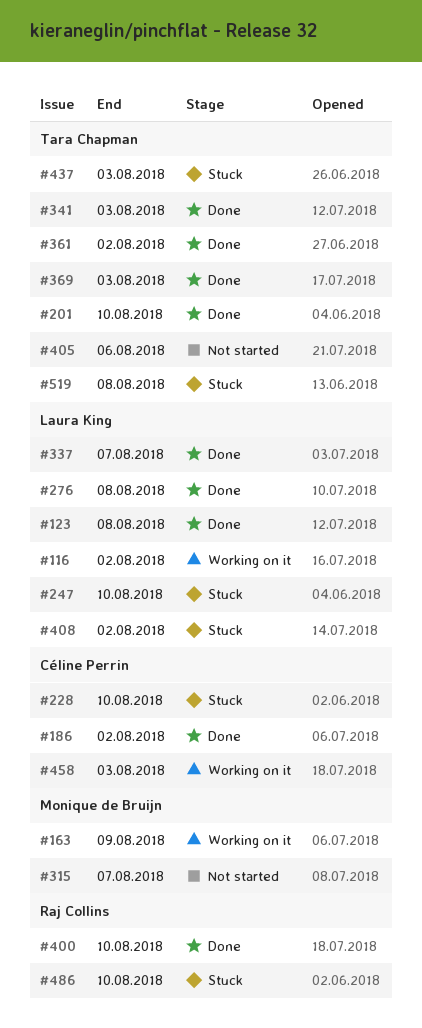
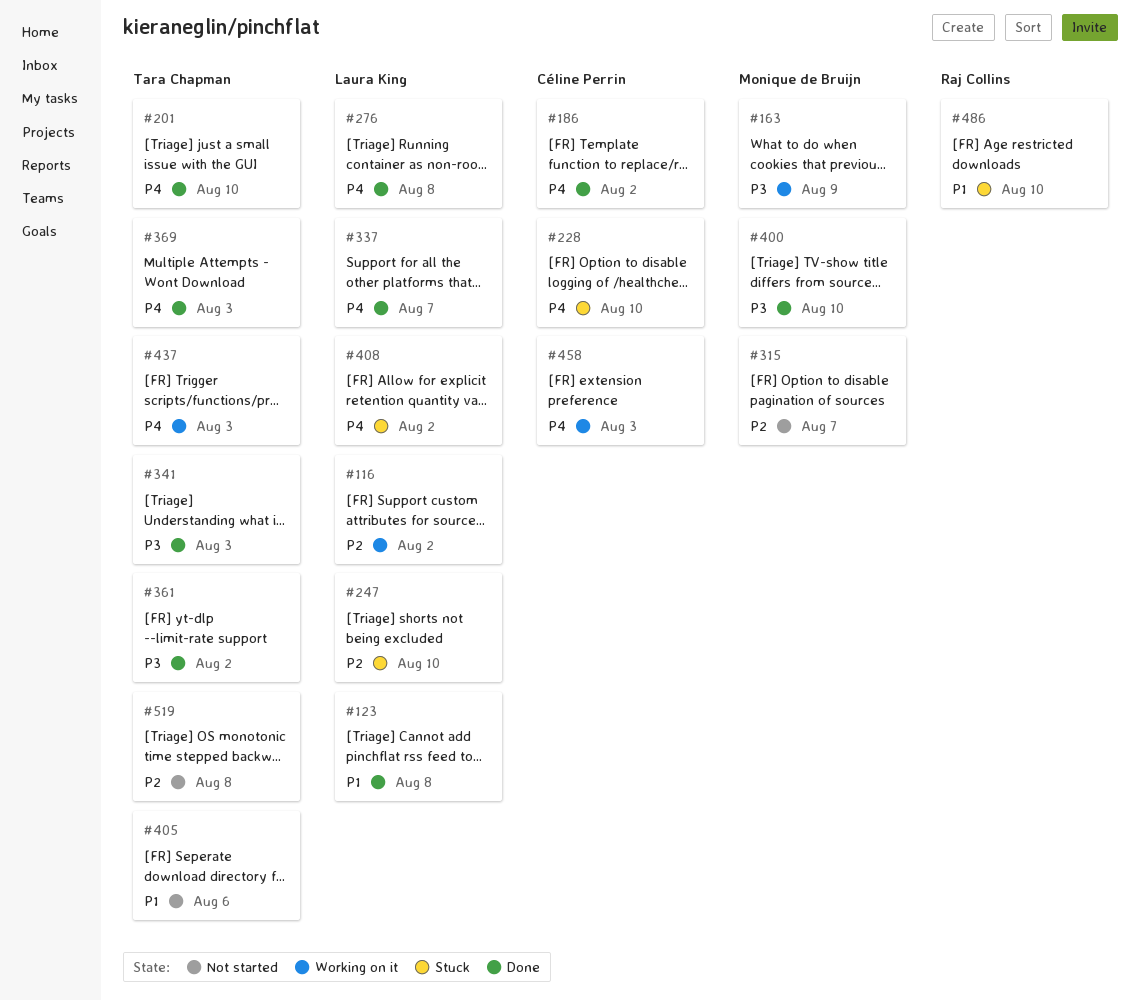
#400, owner: Raj Collins -> Monique de Bruijn
#437, status: Stuck -> Working on it
#519, status: Stuck -> Not started

